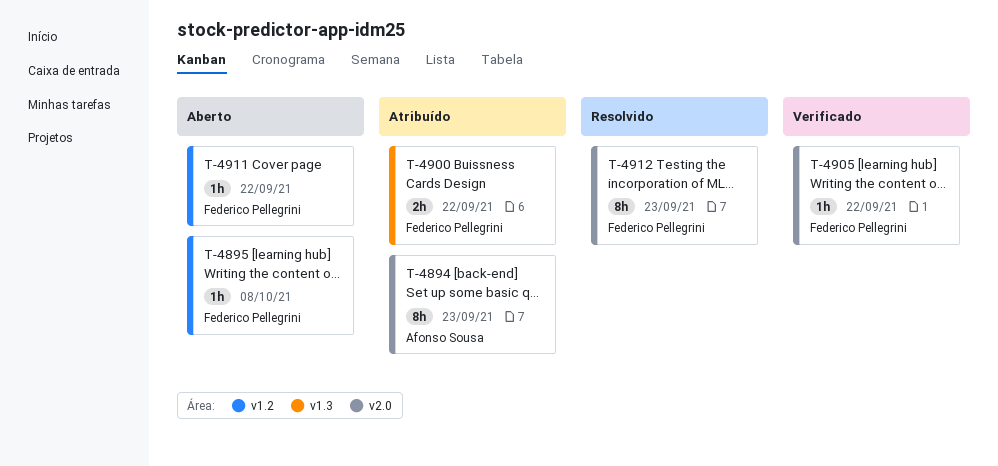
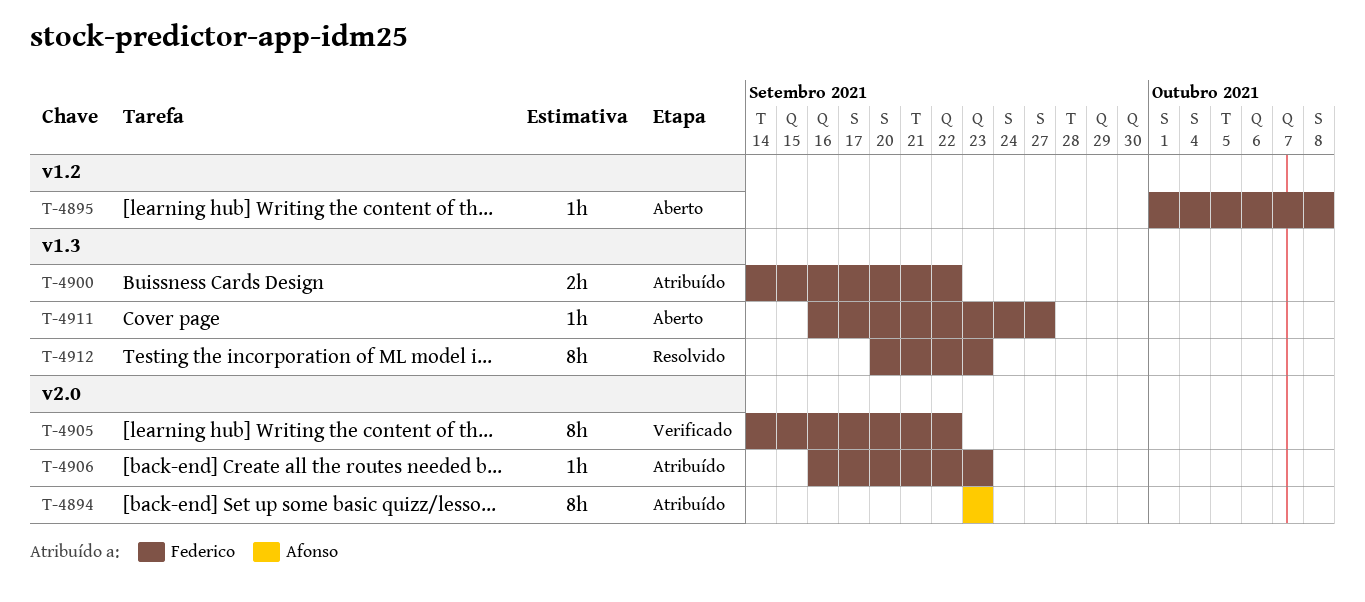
T-4905, estimate: 1h -> 8h
T-4906: none -> present
T-4911, label: v1.2 -> v1.3
T-4911, due: Sep 22 -> Sep 27
T-4912, label: v2.0 -> v1.3

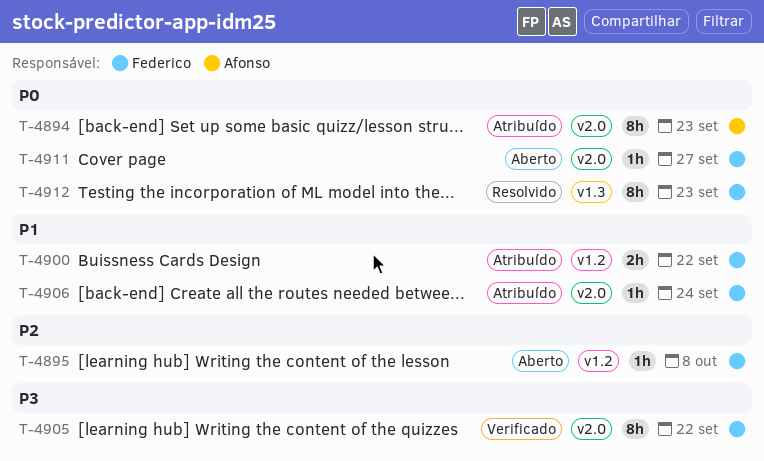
T-4900, label: v1.3 -> v1.2
T-4906, due: Sep 23 -> Sep 24
T-4911, label: v1.3 -> v2.0

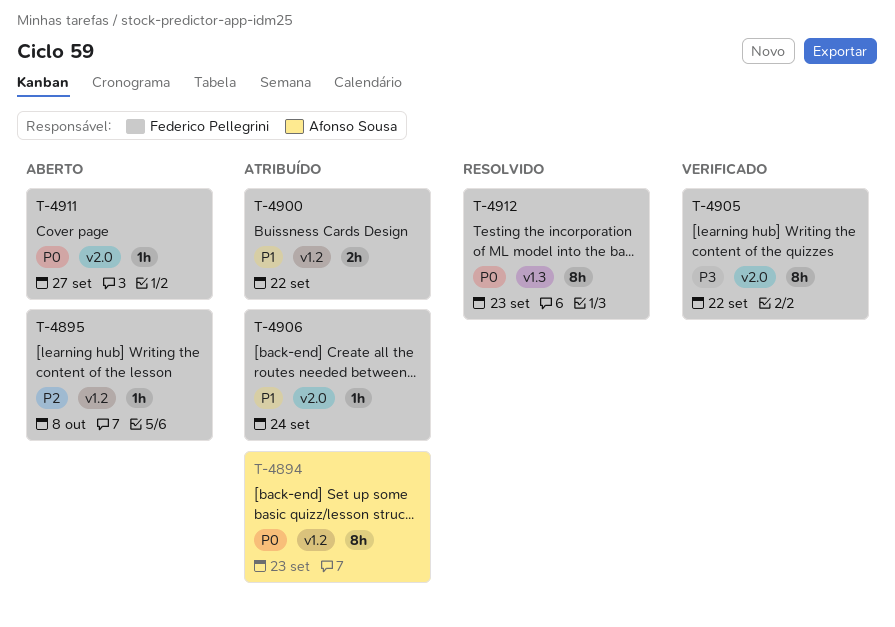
T-4894, label: v2.0 -> v1.2

